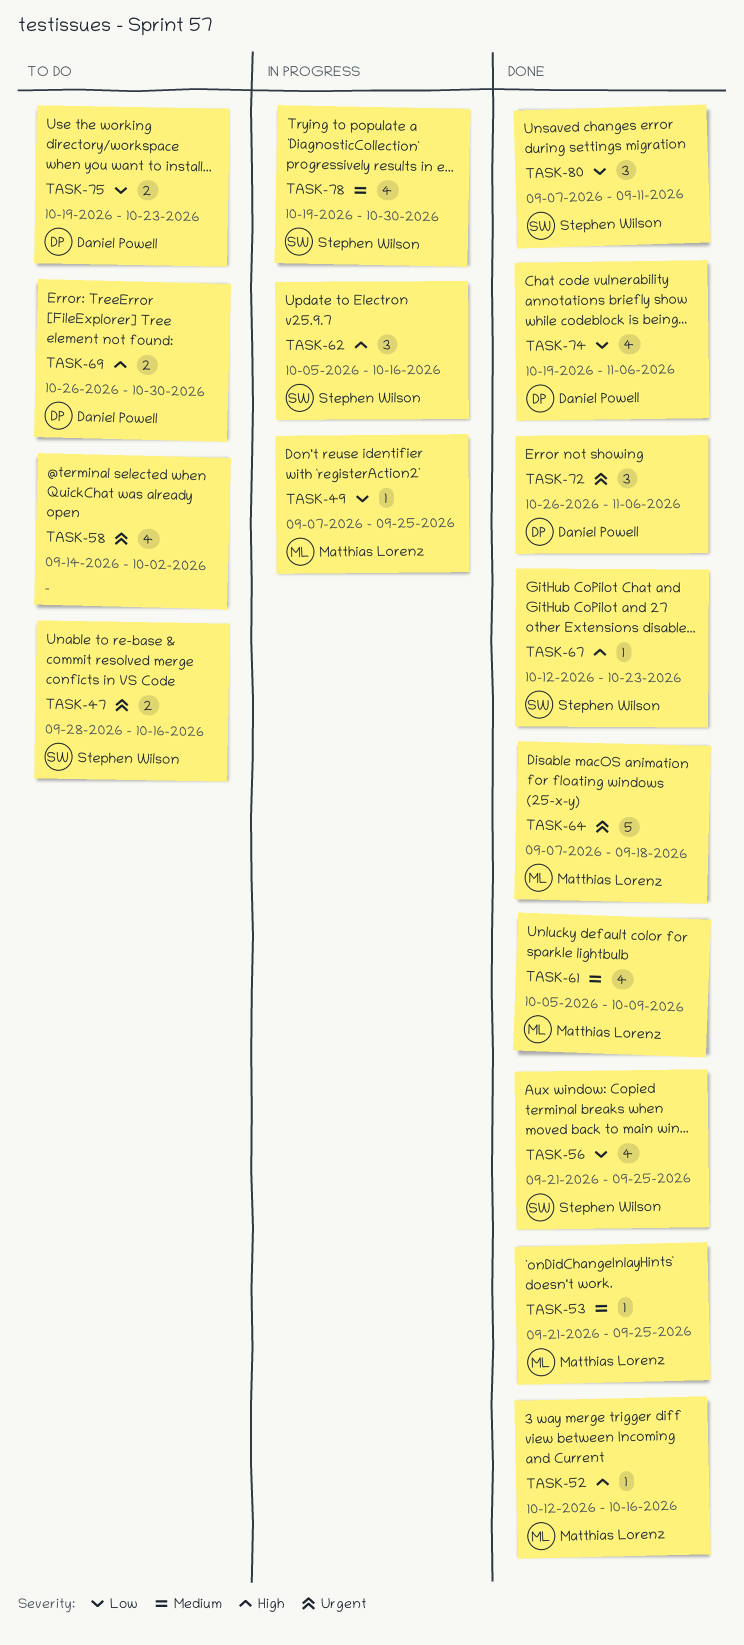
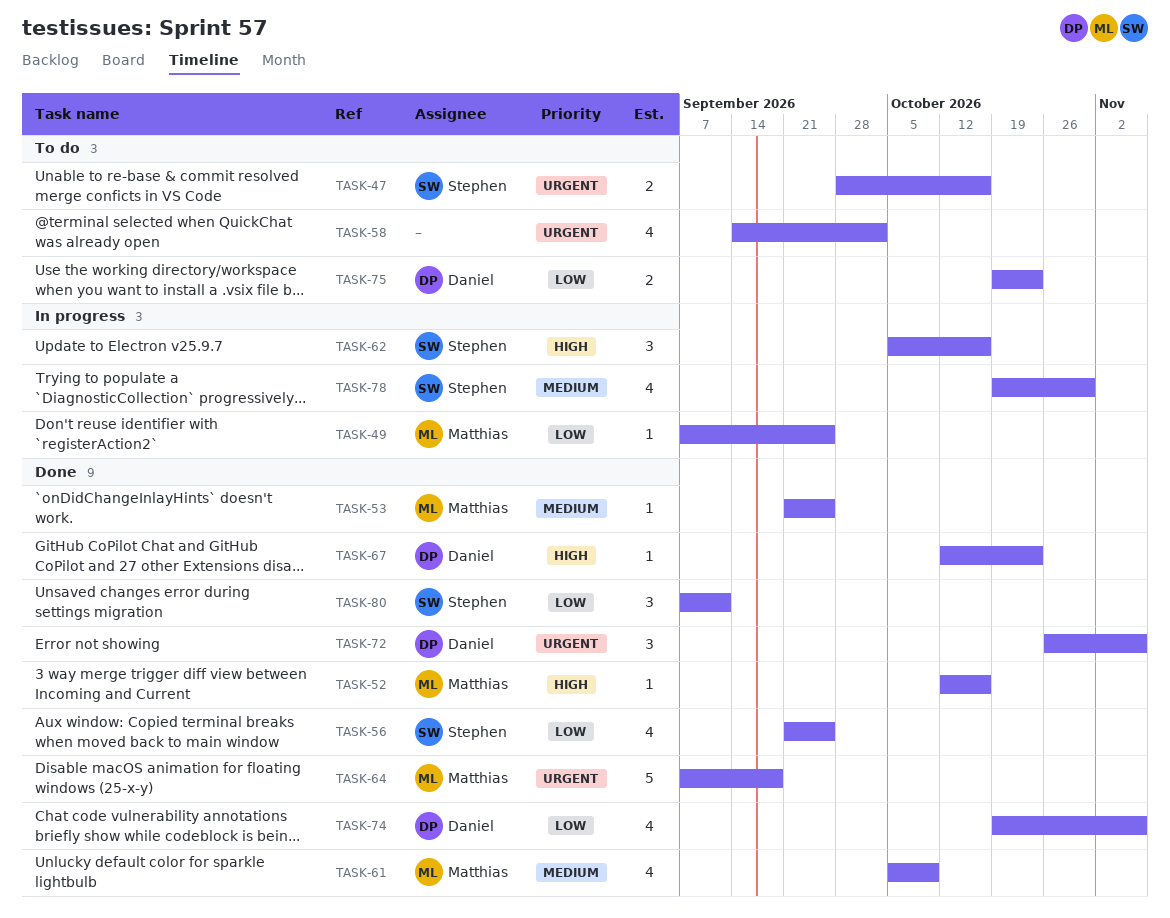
TASK-67, owner: Stephen Wilson -> Daniel Powell
TASK-69: present -> none

